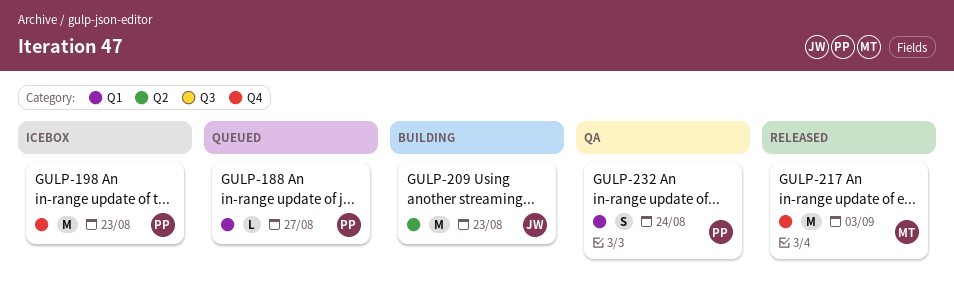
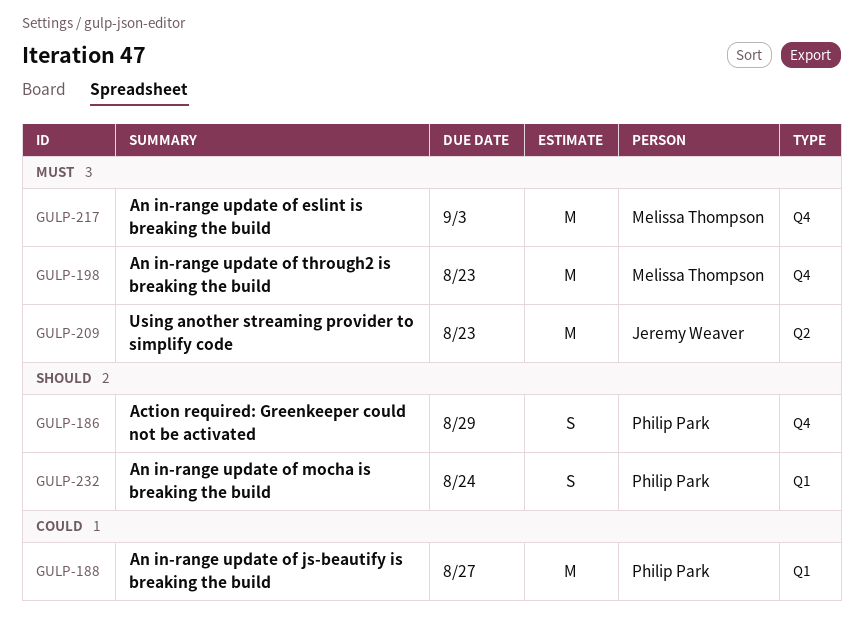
GULP-186: none -> present
GULP-188, estimate: L -> M
GULP-198, owner: Philip Park -> Melissa Thompson

